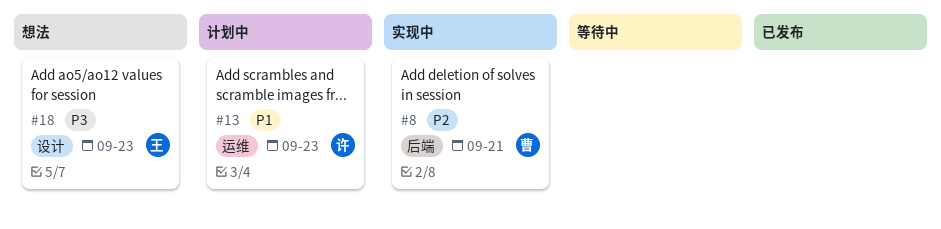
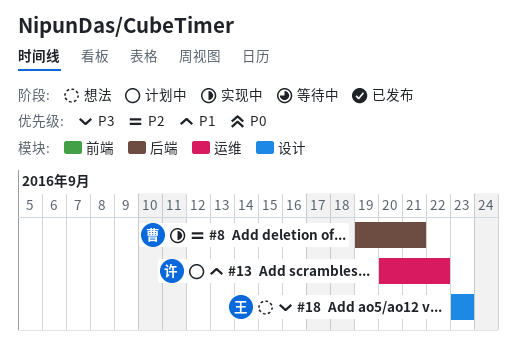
#13, due: Sep 23 -> Sep 22

